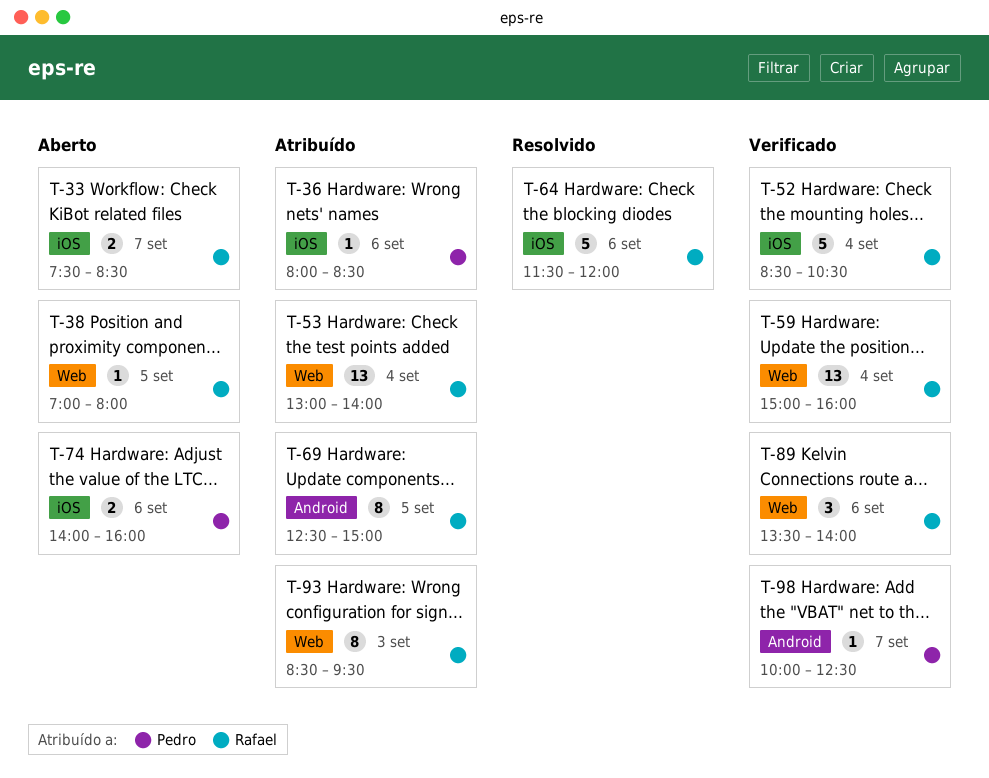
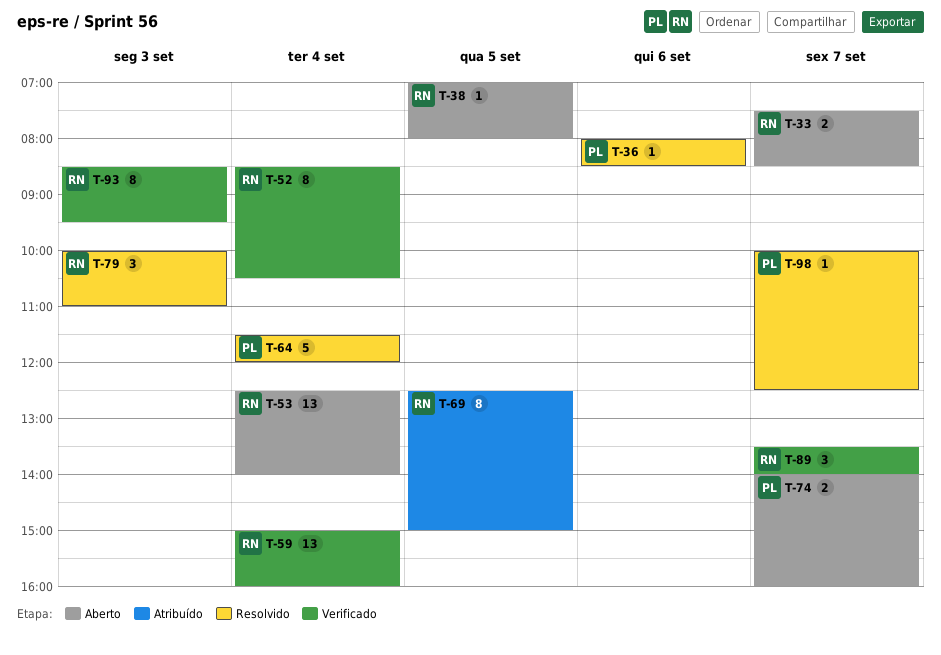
T-36, status: Atribuído -> Resolvido
T-52, estimate: 5 -> 8
T-53, status: Atribuído -> Aberto
T-53, begins: 13:00 -> 12:30
T-64, owner: Rafael -> Pedro
T-64, day: Sep 6 -> Sep 4
T-74, day: Sep 6 -> Sep 7
T-79: none -> present
T-89, day: Sep 6 -> Sep 7
T-93, status: Atribuído -> Verificado
T-98, status: Verificado -> Resolvido

